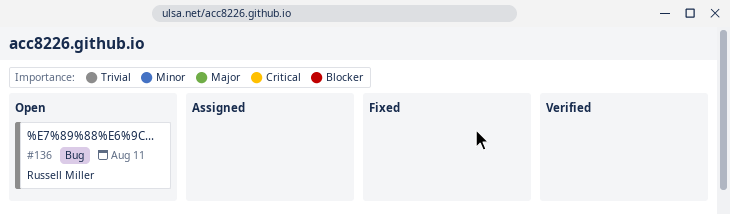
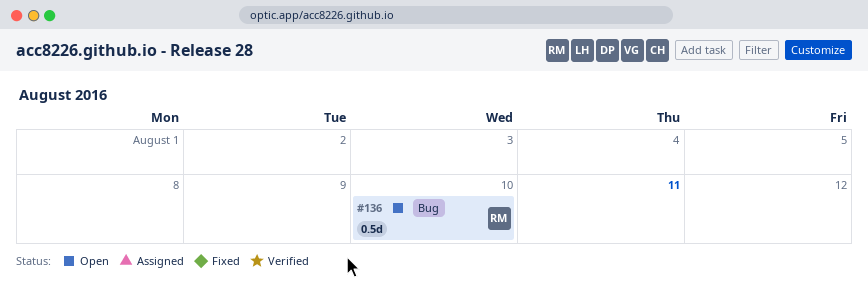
#136, due: Aug 11 -> Aug 10

